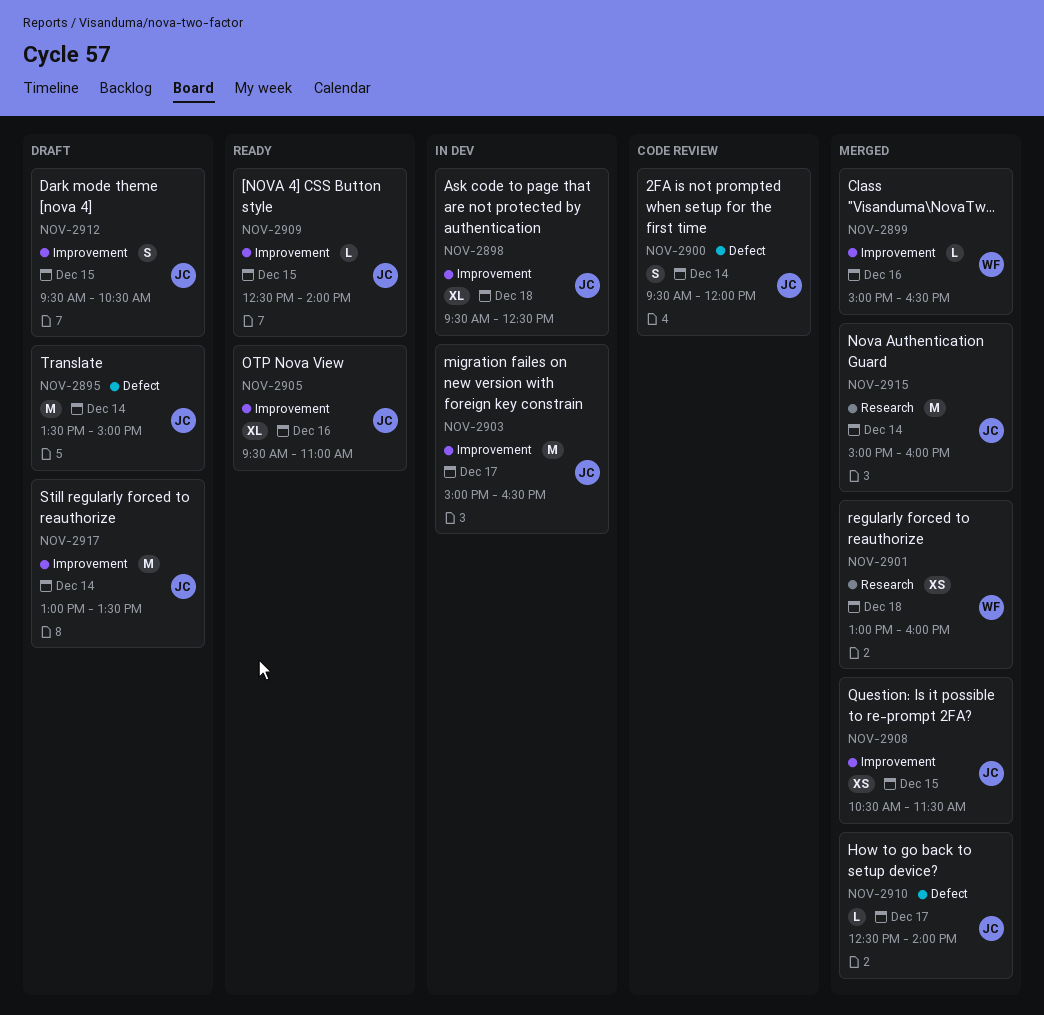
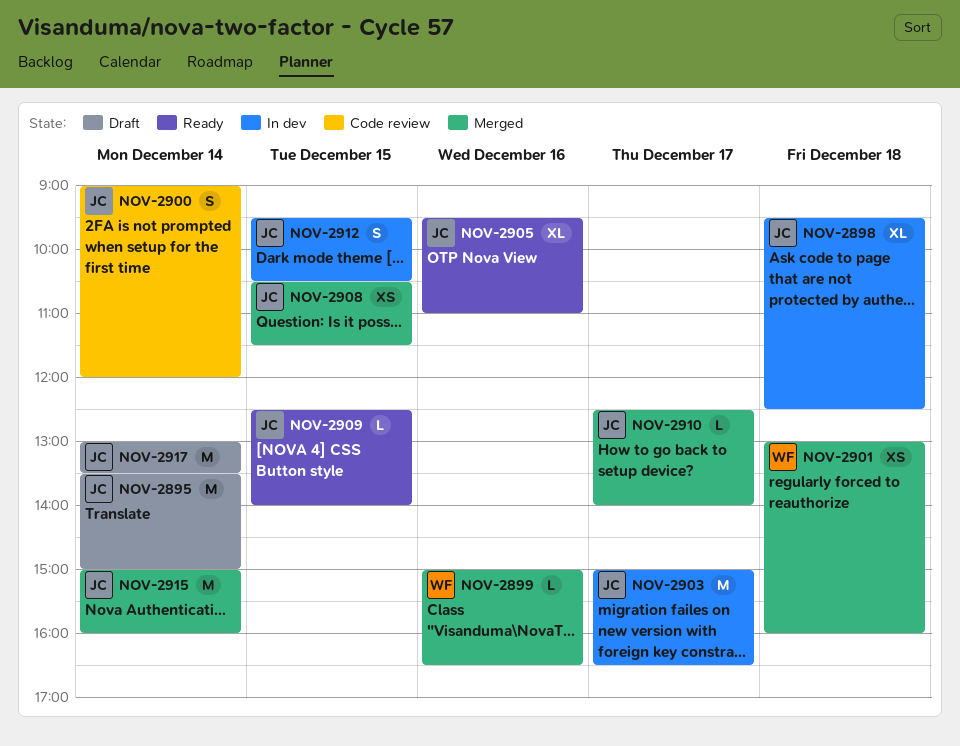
NOV-2900, begins: 09:30 -> 09:00
NOV-2912, status: Draft -> In dev

